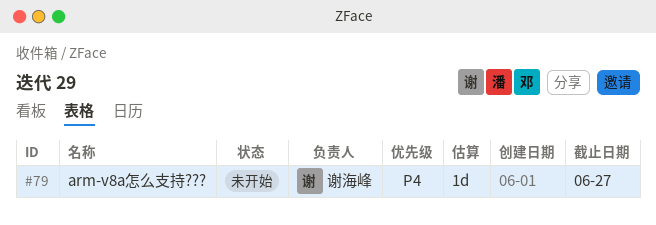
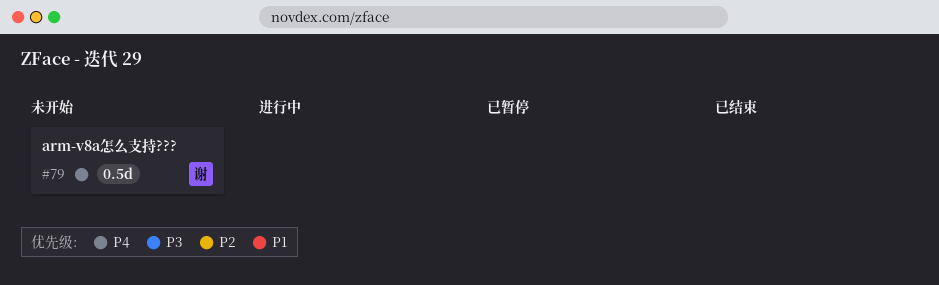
#79, estimate: 1d -> 0.5d

